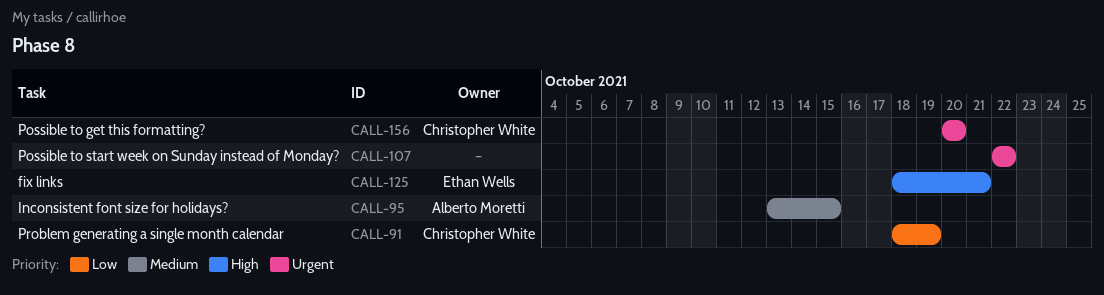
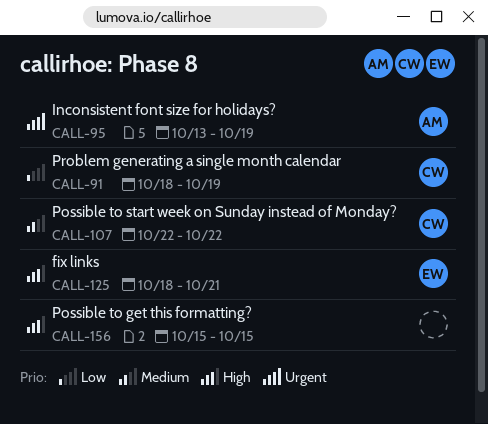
CALL-95, priority: Medium -> Urgent
CALL-95, due: Oct 15 -> Oct 19
CALL-107, owner: none -> Christopher White
CALL-107, priority: Urgent -> Medium
CALL-156, owner: Christopher White -> none
CALL-156, priority: Urgent -> High
CALL-156, start: Oct 20 -> Oct 15
CALL-156, due: Oct 20 -> Oct 15

